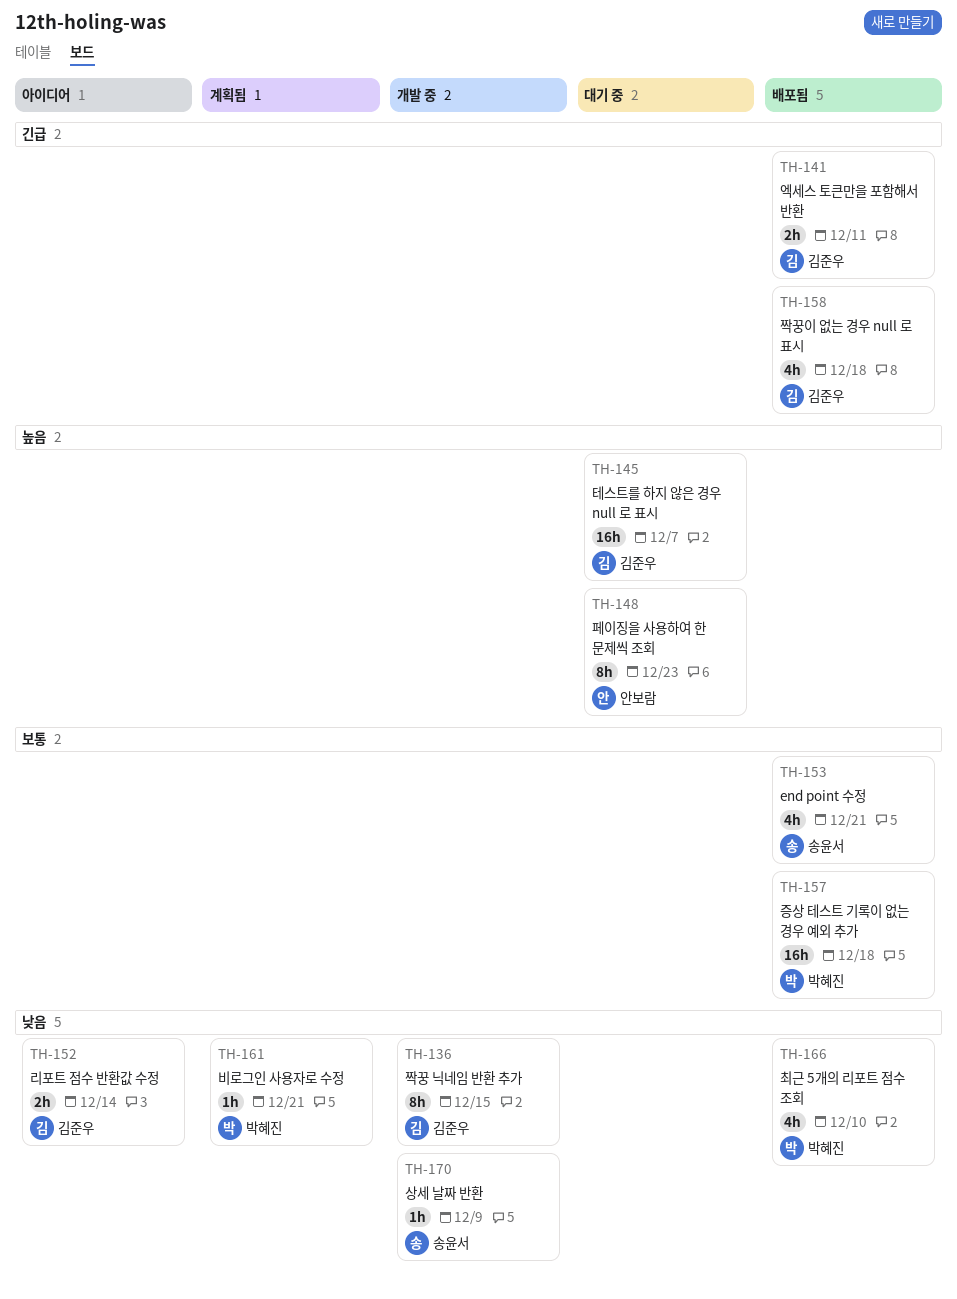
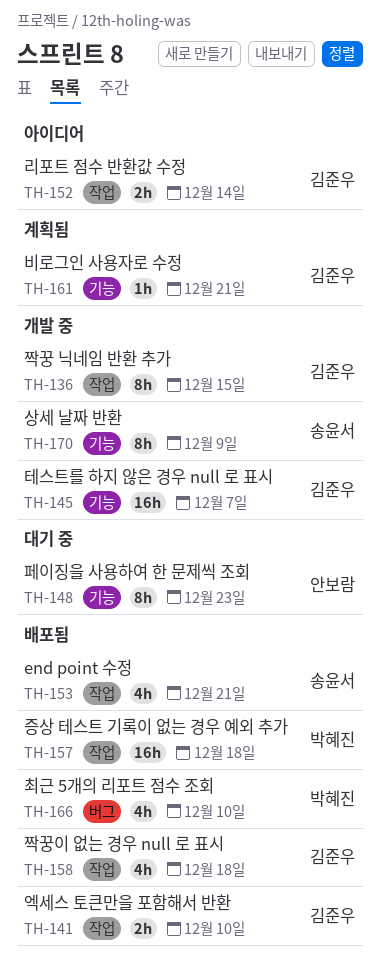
TH-141, due: Dec 11 -> Dec 10
TH-145, status: 대기 중 -> 개발 중
TH-161, owner: 박혜진 -> 김준우
TH-170, estimate: 1h -> 8h

